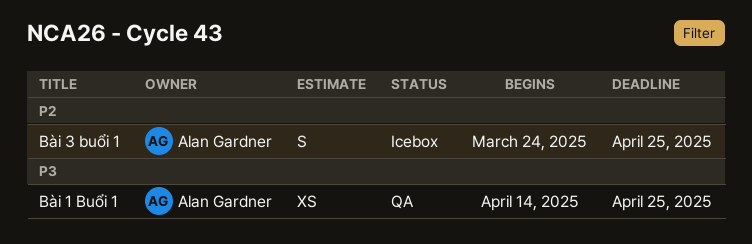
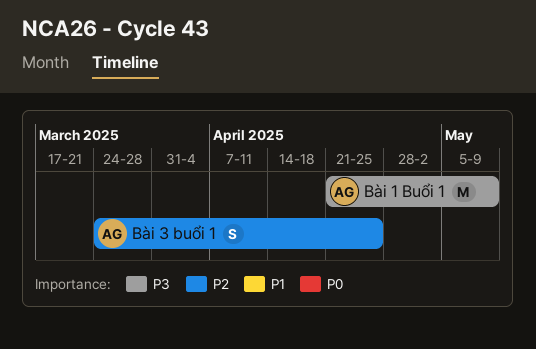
Bài 1 Buổi 1, estimate: XS -> M
Bài 1 Buổi 1, start: Apr 14 -> Apr 21
Bài 1 Buổi 1, due: Apr 25 -> May 9

